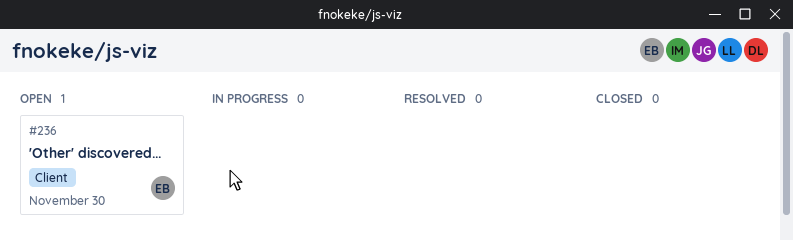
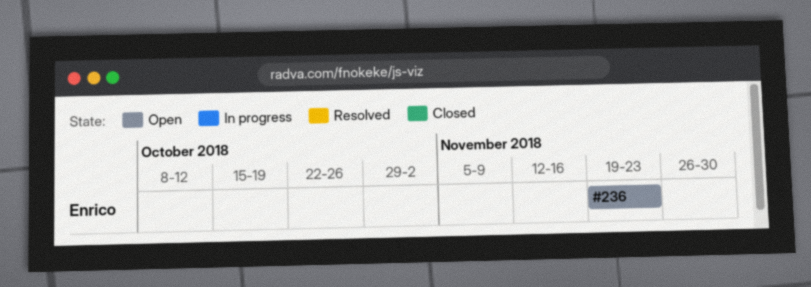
#236, due: Nov 30 -> Nov 23

